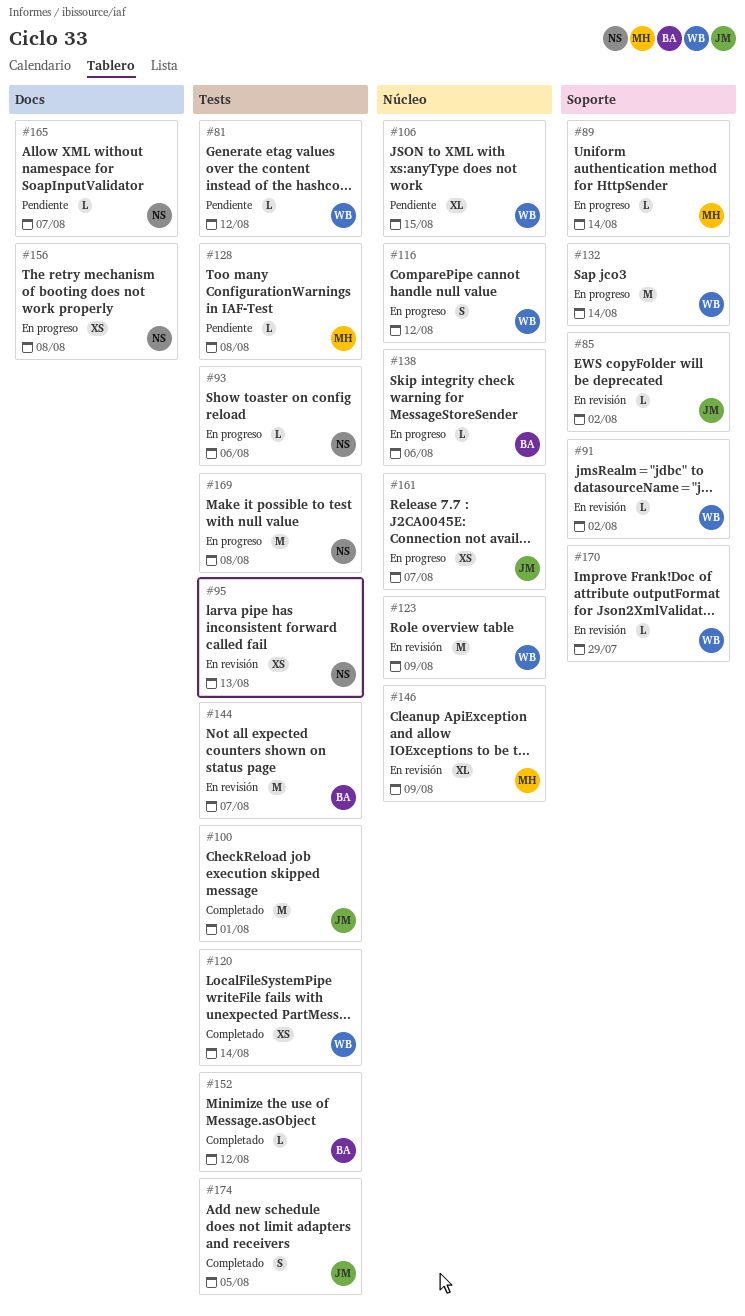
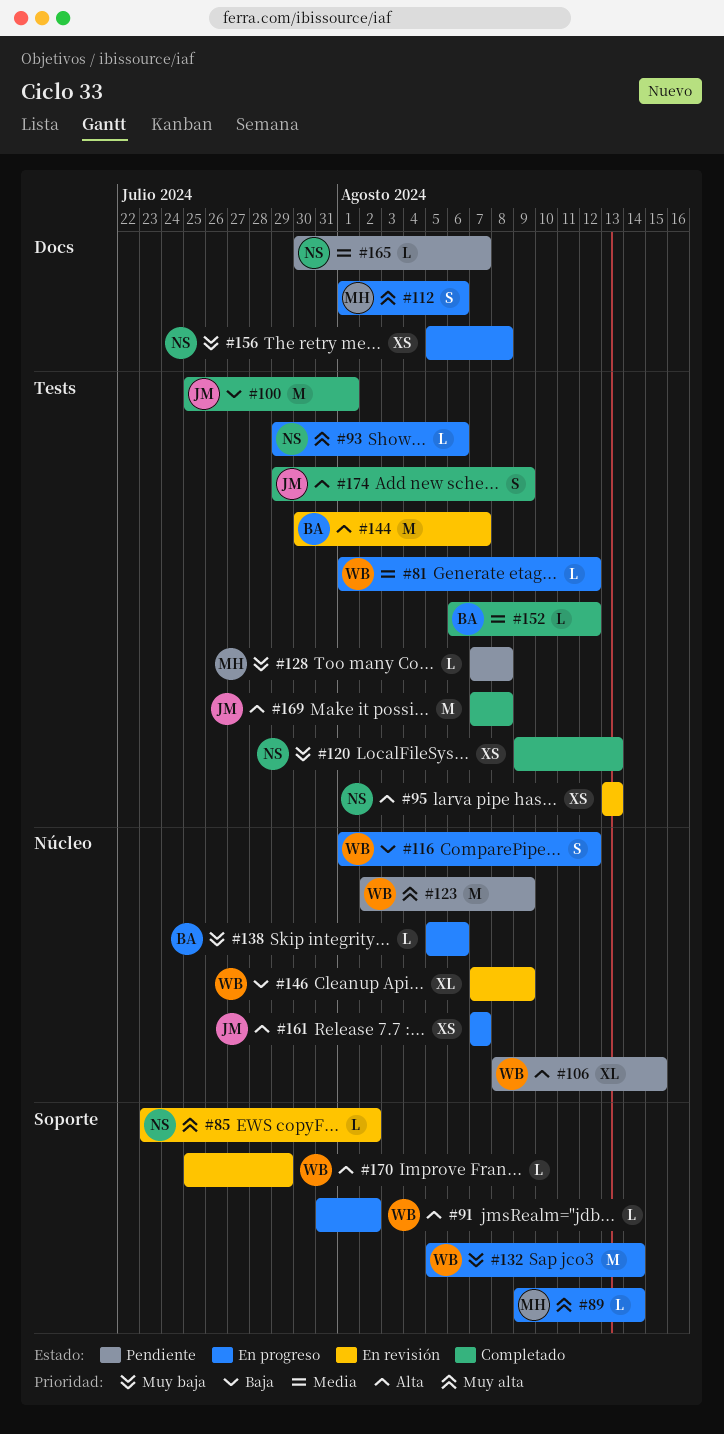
#81, status: Pendiente -> En progreso
#85, owner: JM -> NS
#91, status: En revisión -> En progreso
#112: none -> present
#120, owner: WB -> NS
#120, due: Aug 14 -> Aug 13
#123, status: En revisión -> Pendiente
#146, owner: MH -> WB
#169, status: En progreso -> Completado
#169, owner: NS -> JM
#174, due: Aug 5 -> Aug 9

